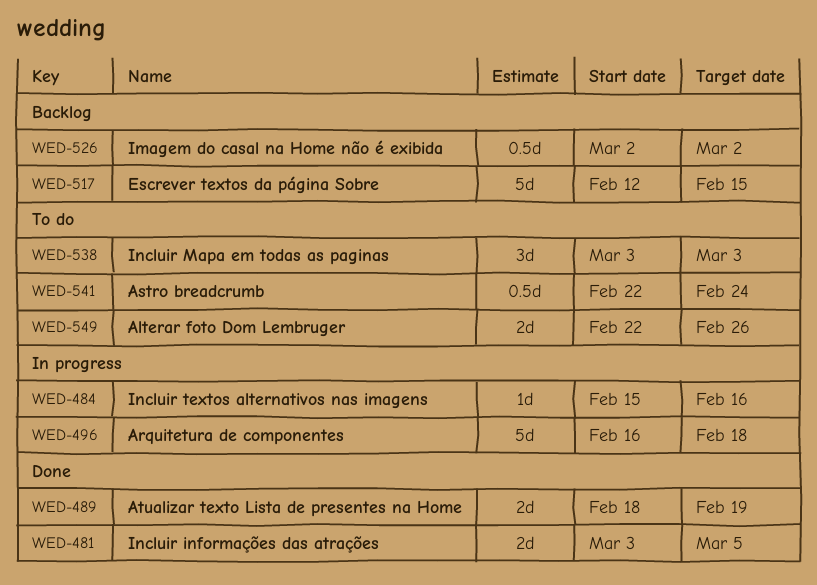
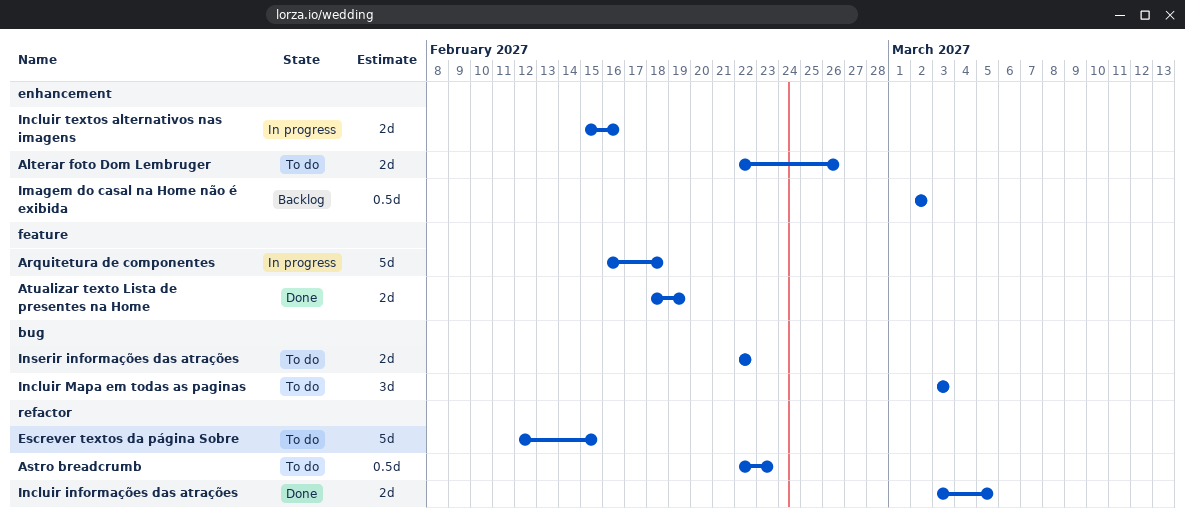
Astro breadcrumb, due: Feb 24 -> Feb 23
Escrever textos da página Sobre, status: Backlog -> To do
Incluir textos alternativos nas imagens, estimate: 1d -> 2d
Inserir informações das atrações: none -> present

